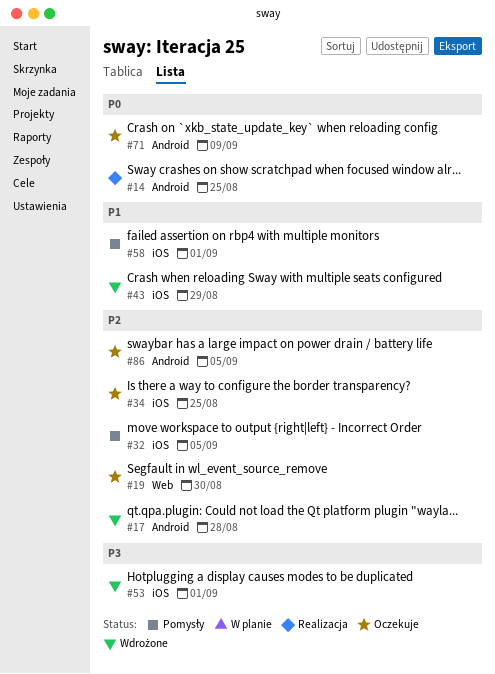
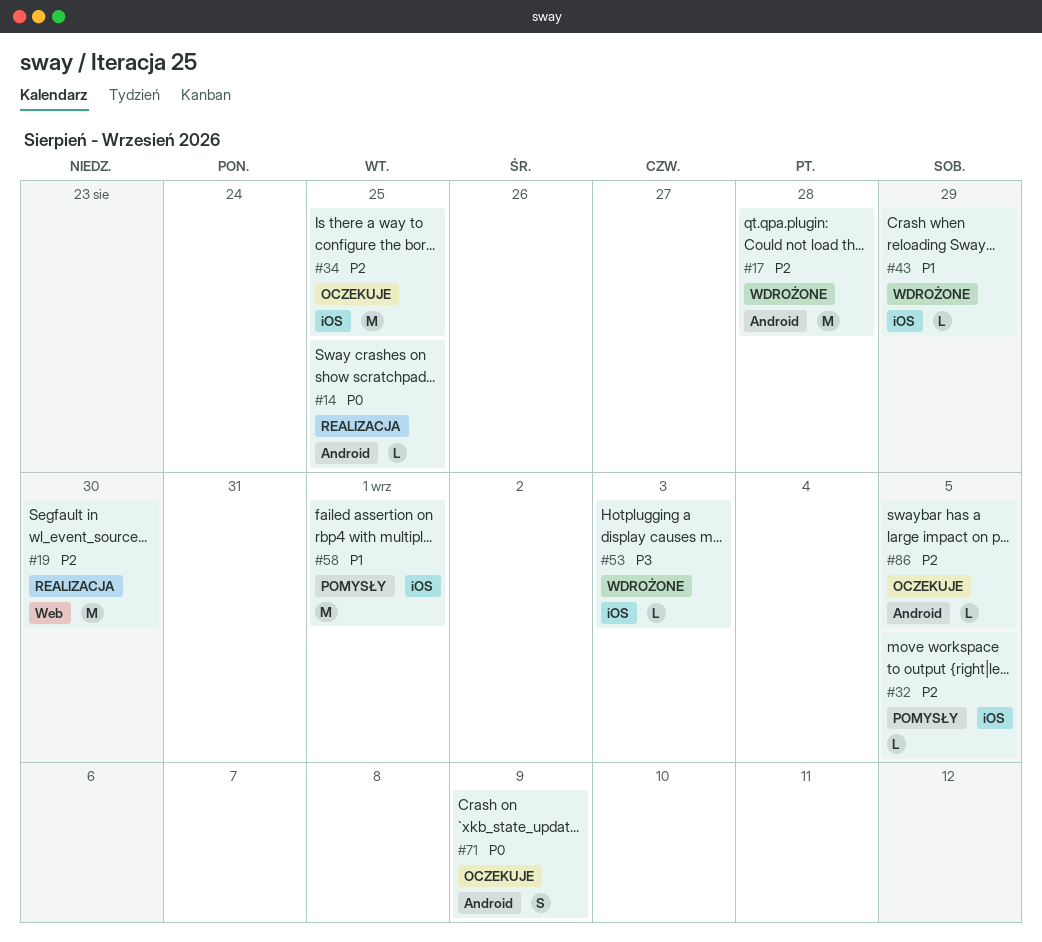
#19, status: Oczekuje -> Realizacja
#53, due: Sep 1 -> Sep 3

